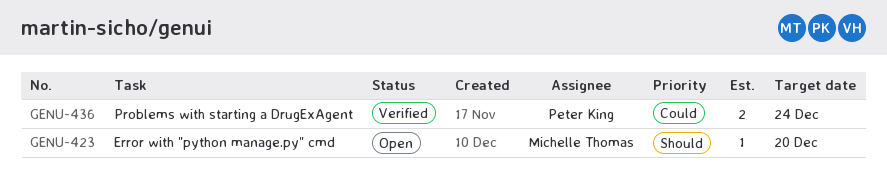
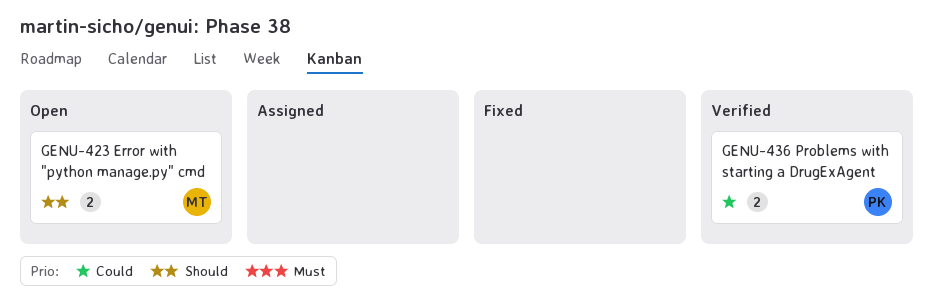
GENU-423, estimate: 1 -> 2

